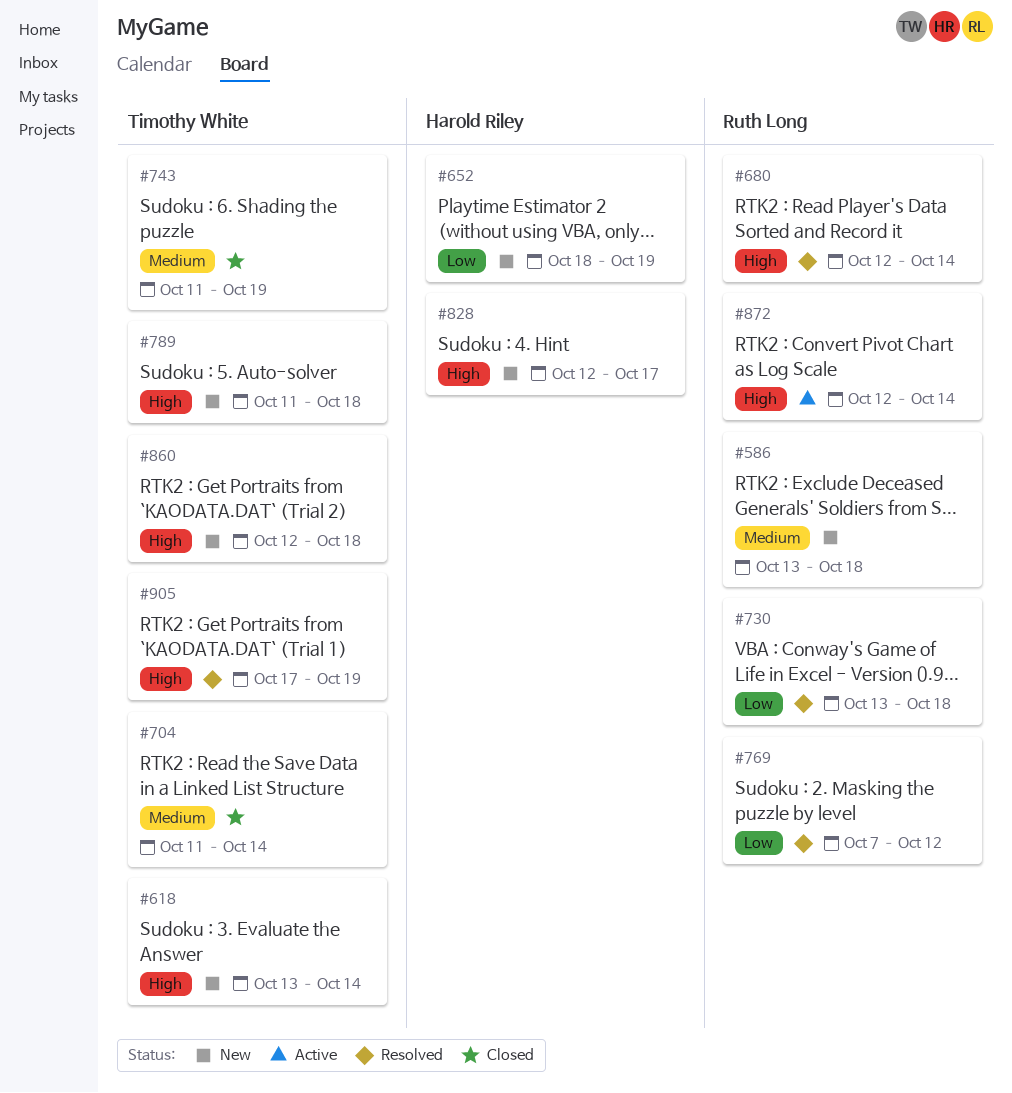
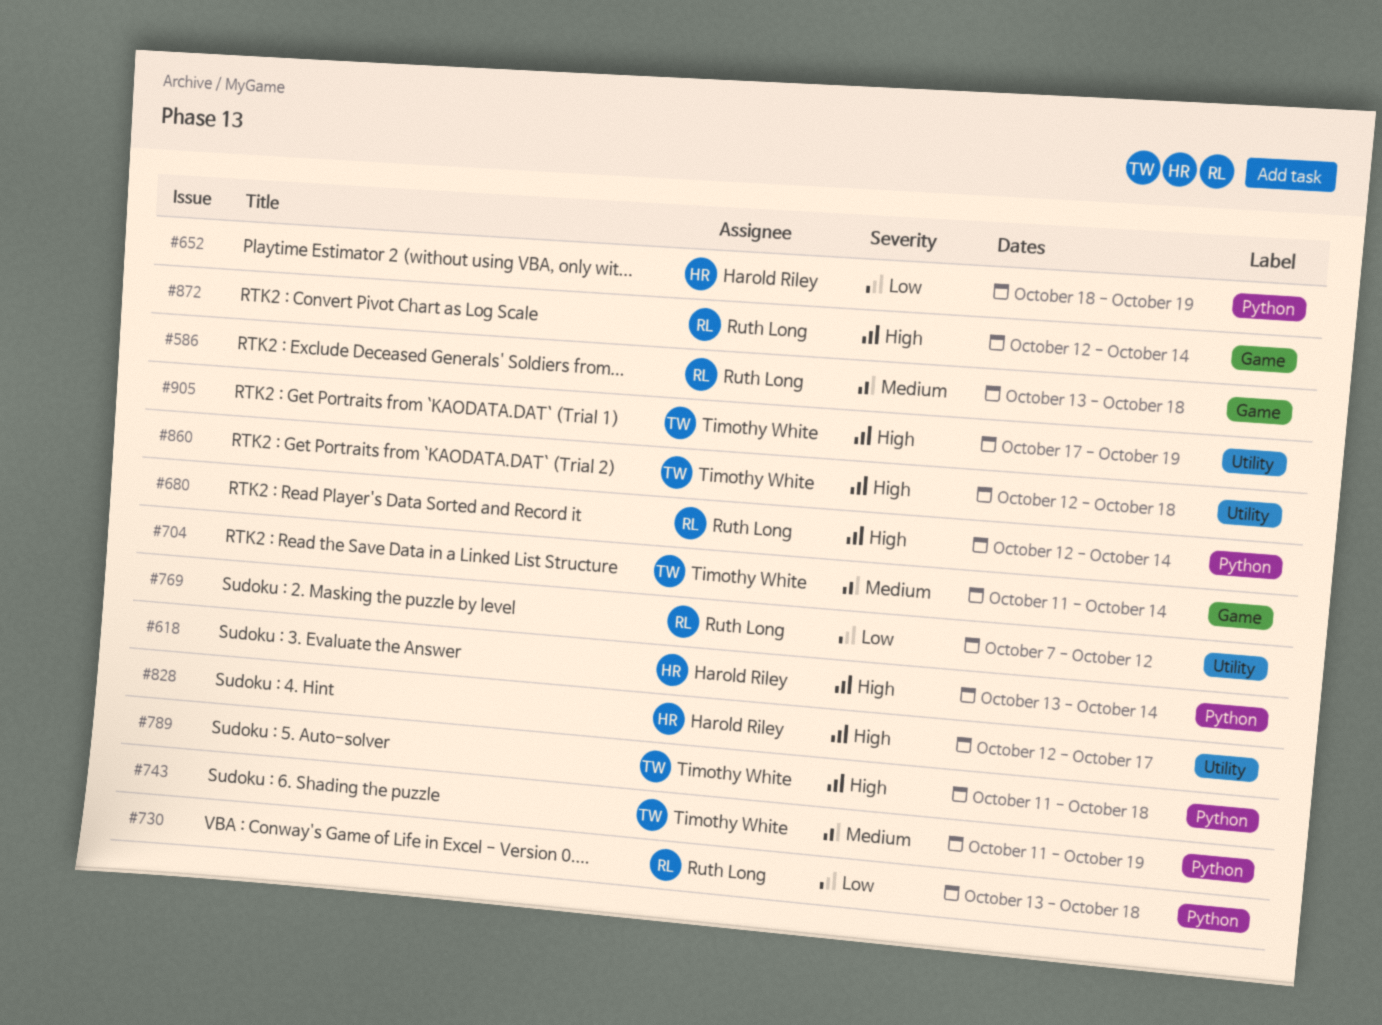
#618, owner: Timothy White -> Harold Riley

